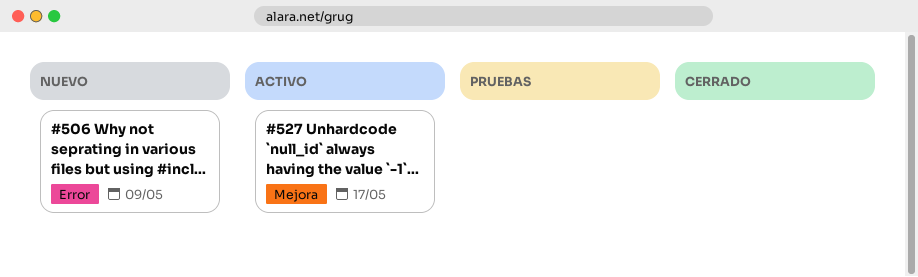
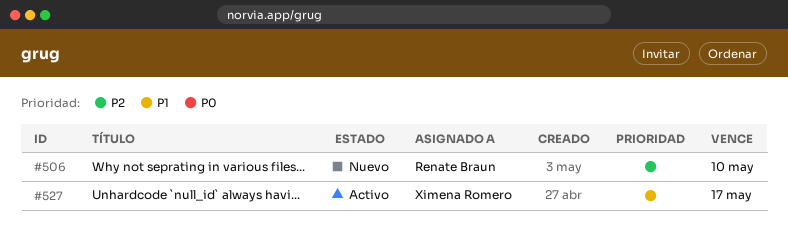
#506, due: May 9 -> May 10

